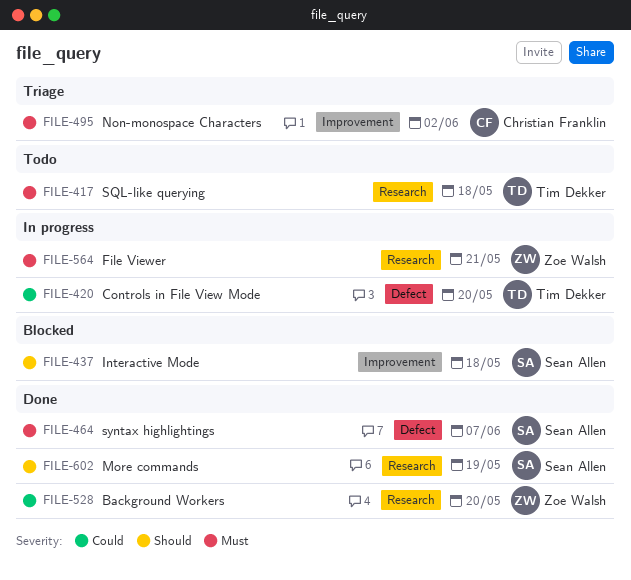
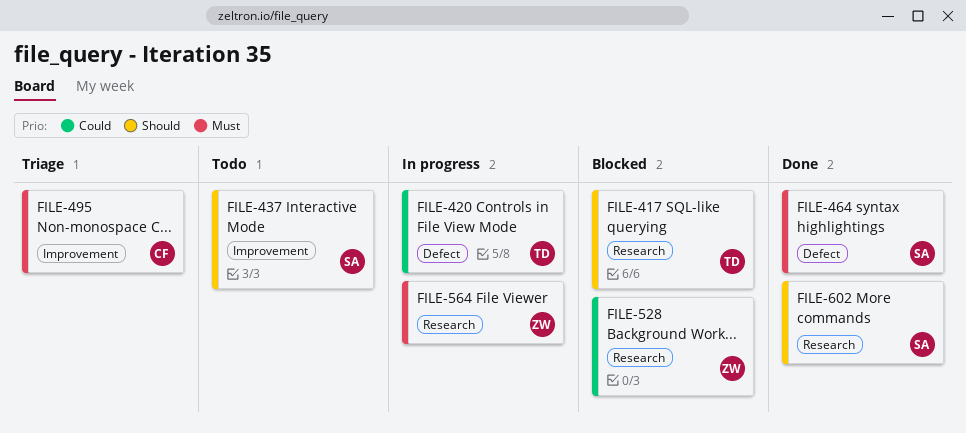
FILE-417, status: Todo -> Blocked
FILE-417, priority: Must -> Should
FILE-437, status: Blocked -> Todo
FILE-528, status: Done -> Blocked

